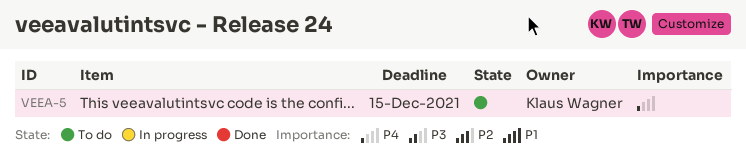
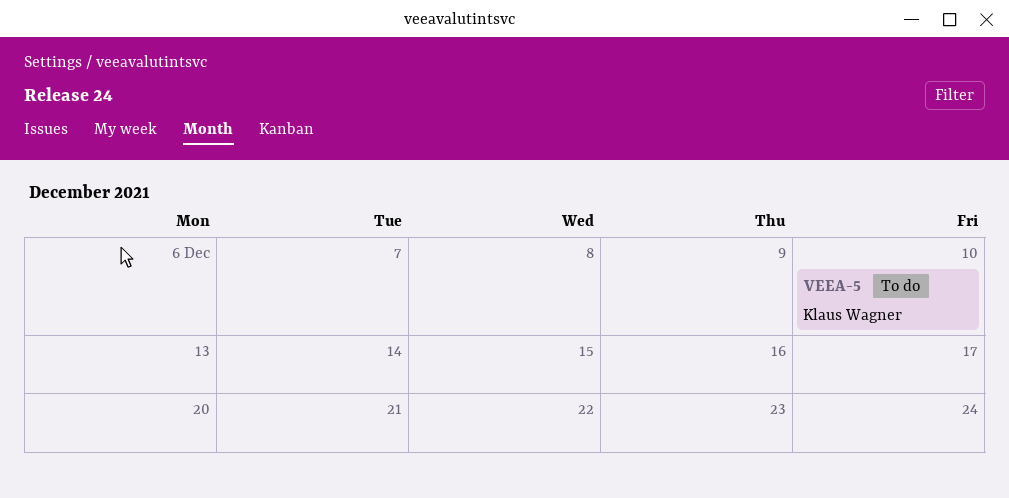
VEEA-5, due: Dec 15 -> Dec 10

